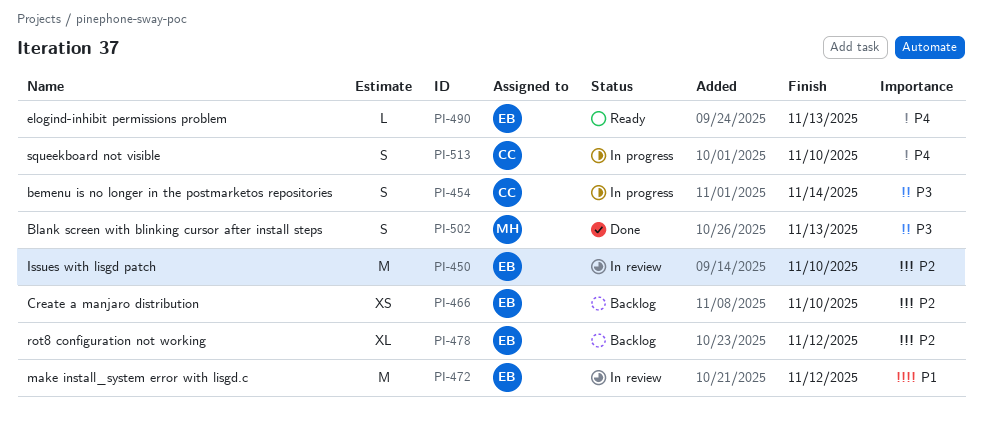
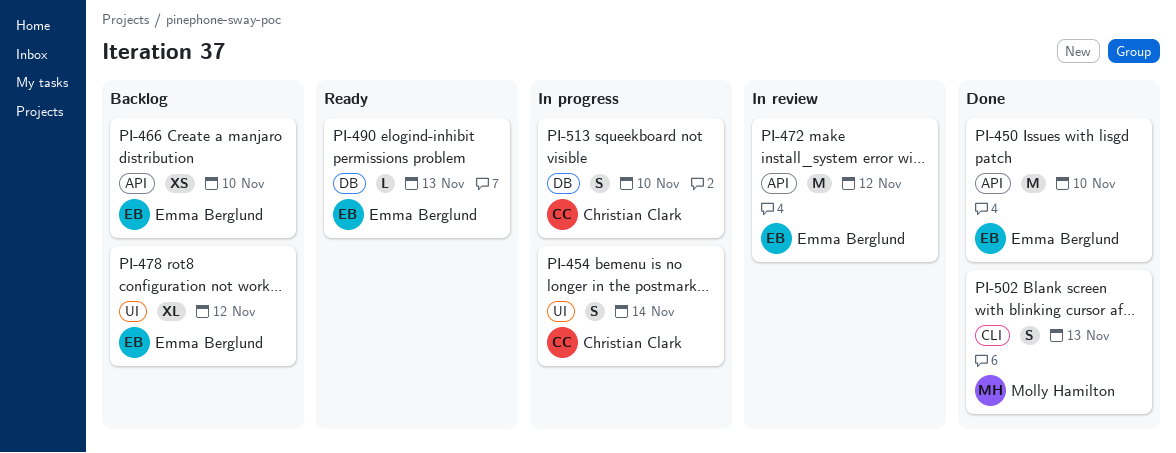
PI-450, status: In review -> Done

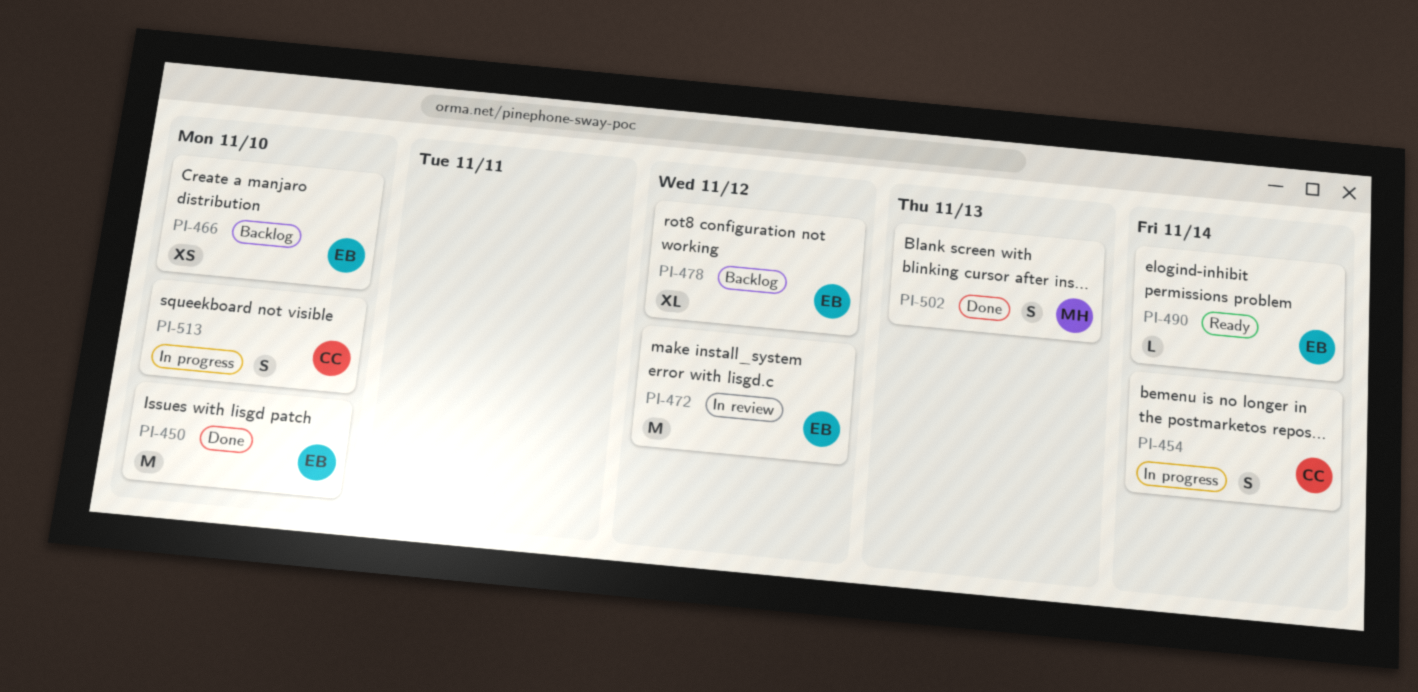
PI-490, due: Nov 13 -> Nov 14

